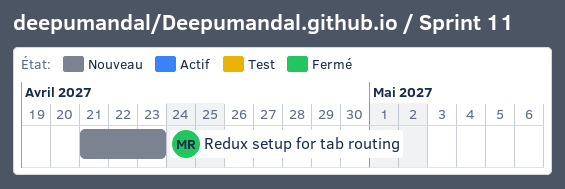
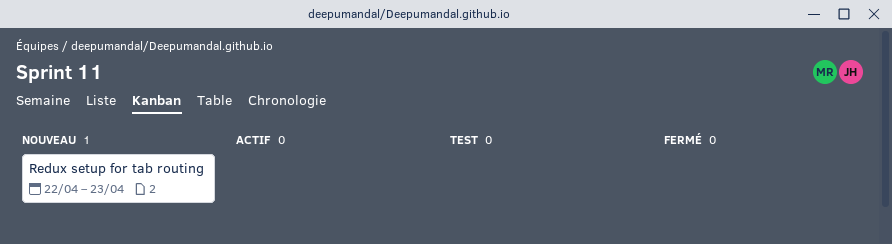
Redux setup for tab routing, start: Apr 21 -> Apr 22

